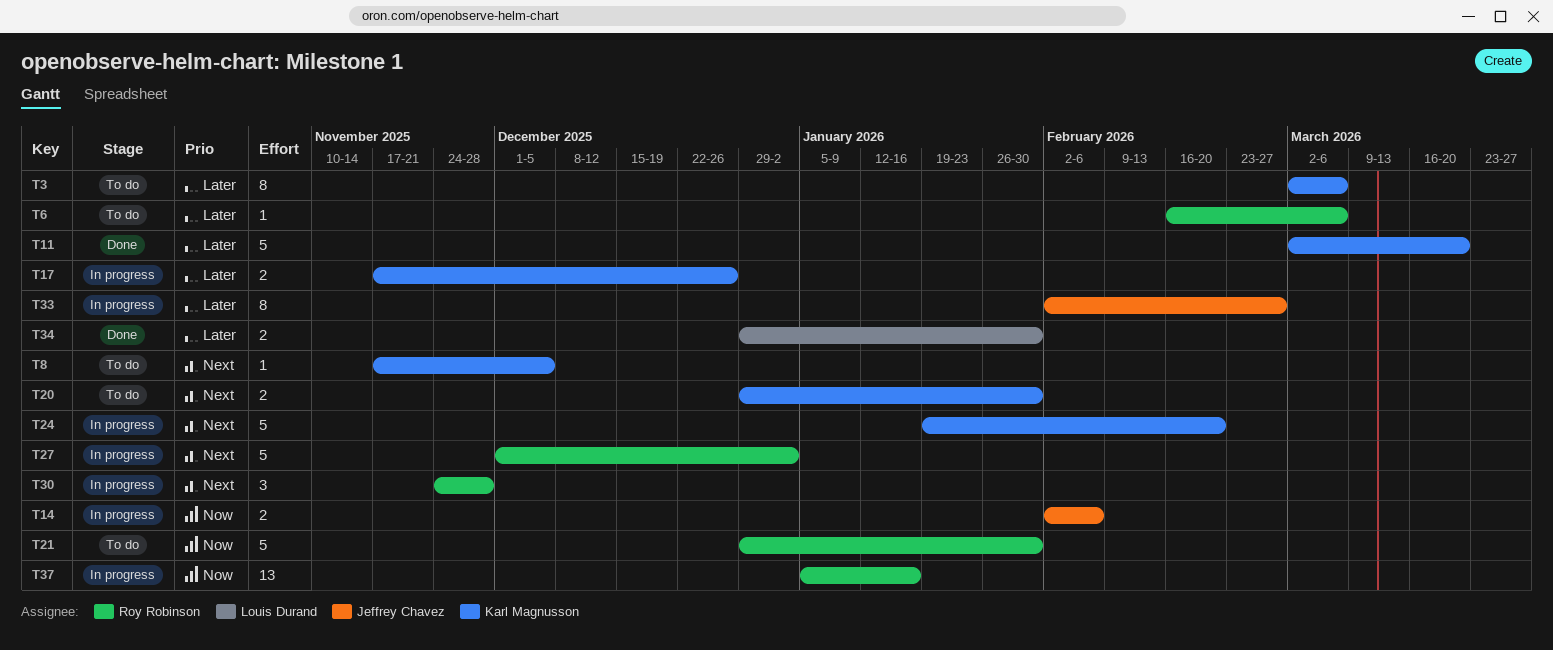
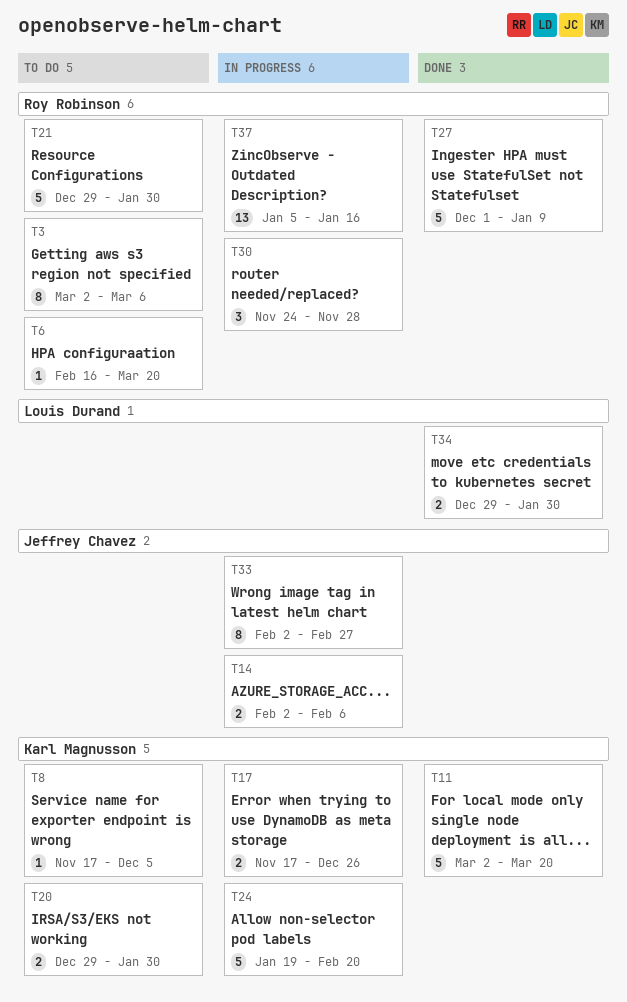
T3, owner: Karl Magnusson -> Roy Robinson
T6, due: Mar 6 -> Mar 20
T27, status: In progress -> Done
T27, due: Jan 2 -> Jan 9

